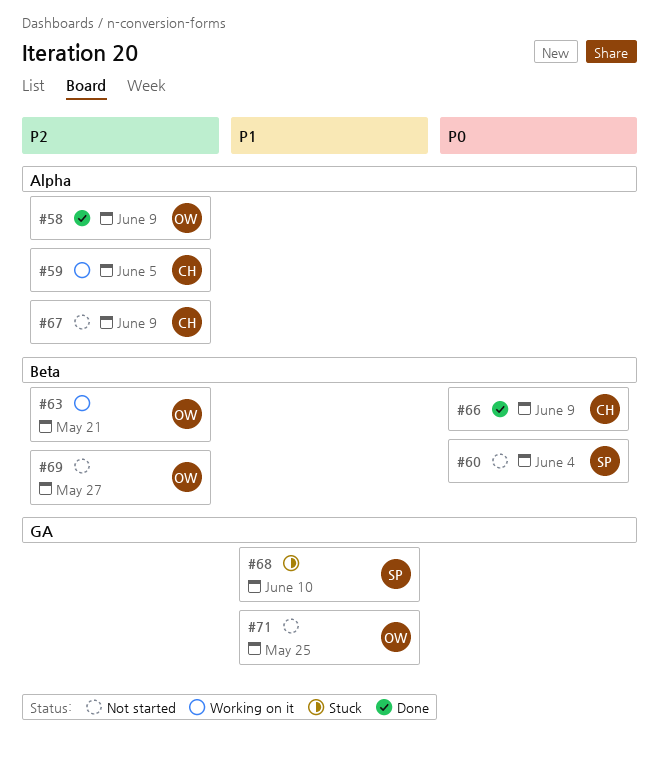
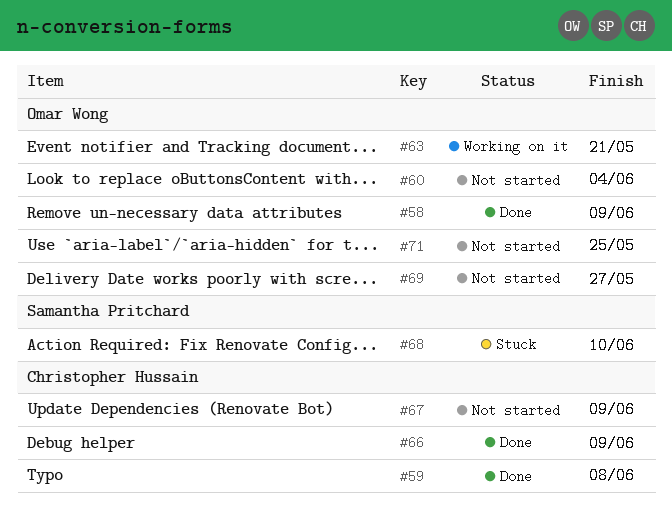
#59, status: Working on it -> Done
#59, due: Jun 5 -> Jun 8
#60, owner: Samantha Pritchard -> Omar Wong

